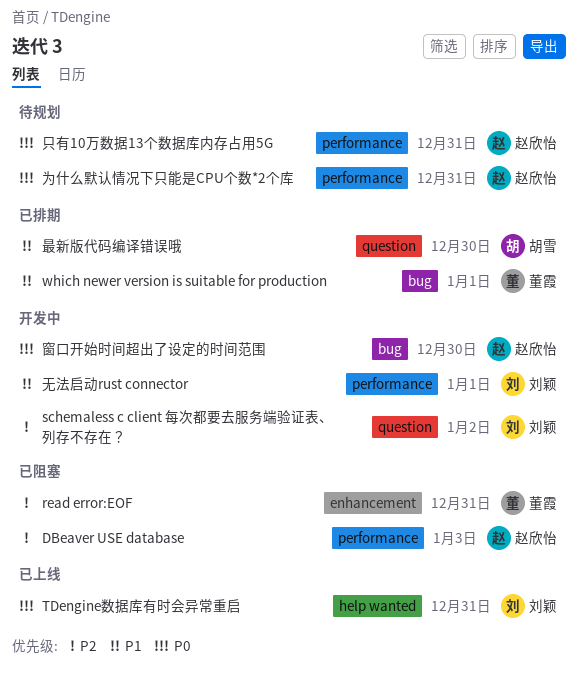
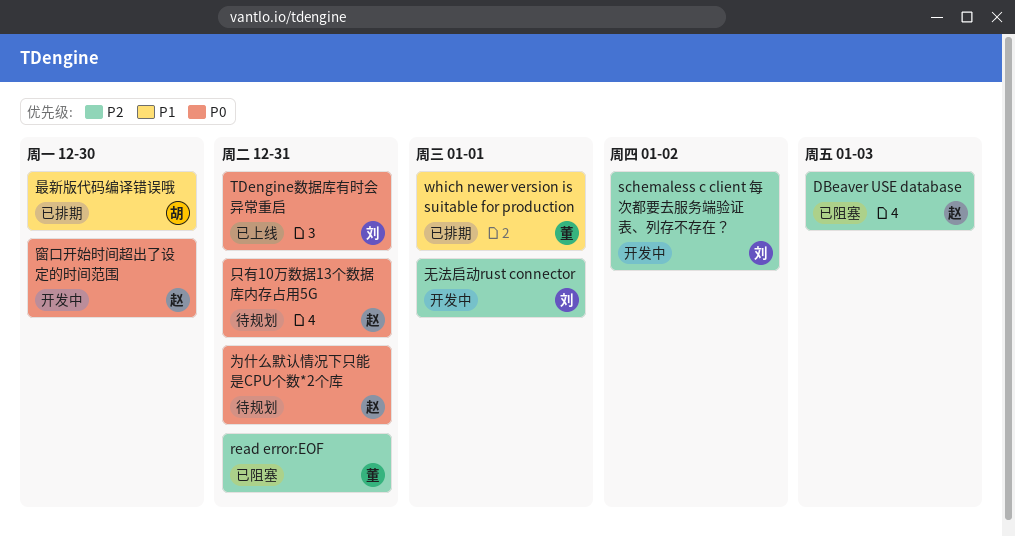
无法启动rust connector, priority: P1 -> P2

